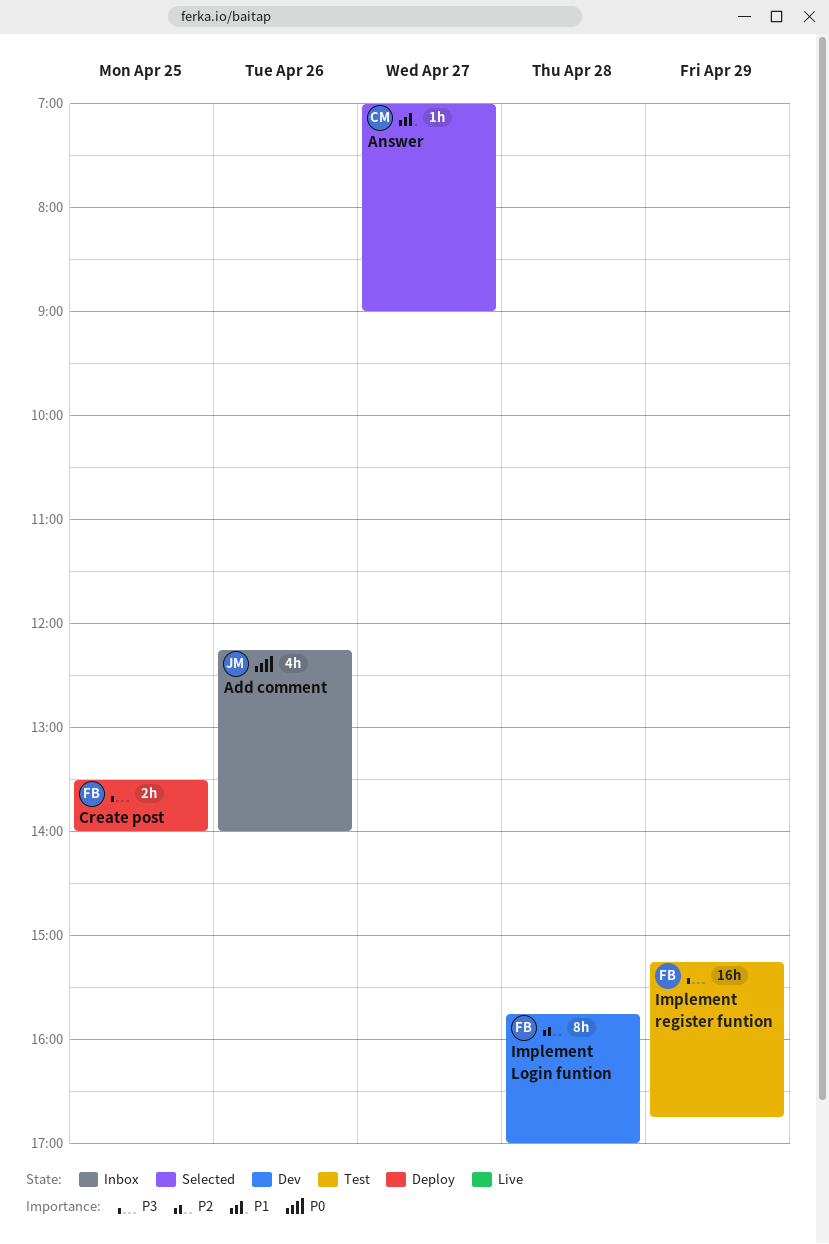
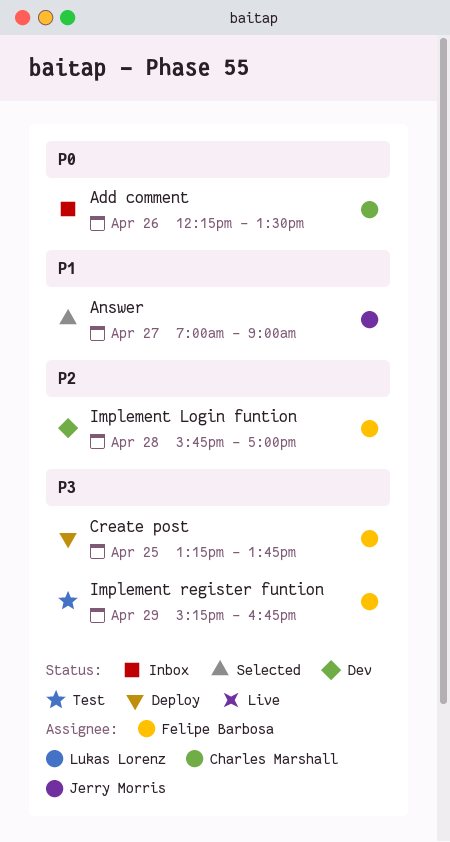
Add comment, owner: Jerry Morris -> Charles Marshall
Add comment, ends: 14:00 -> 13:30
Answer, owner: Charles Marshall -> Jerry Morris
Create post, begins: 13:30 -> 13:15
Create post, ends: 14:00 -> 13:45

